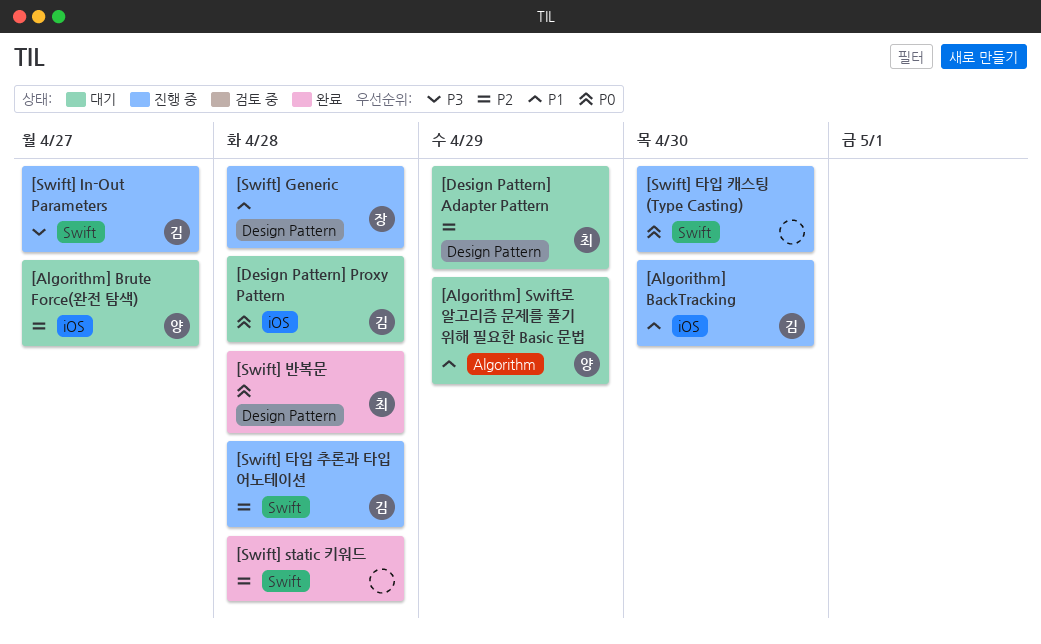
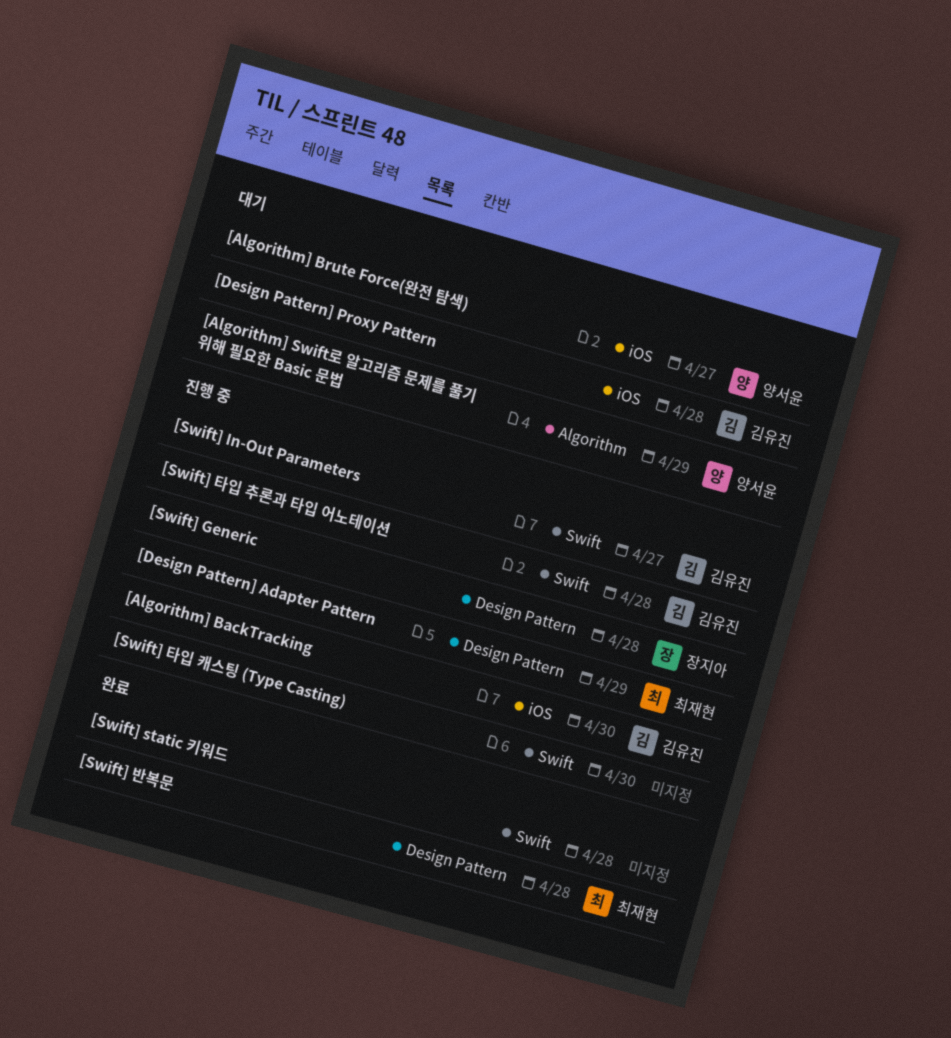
[Design Pattern] Adapter Pattern, status: 대기 -> 진행 중

